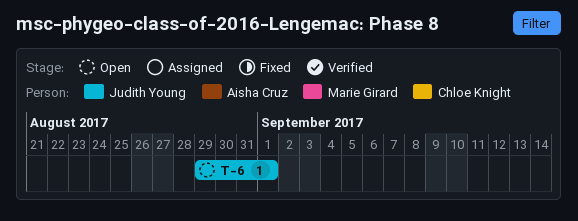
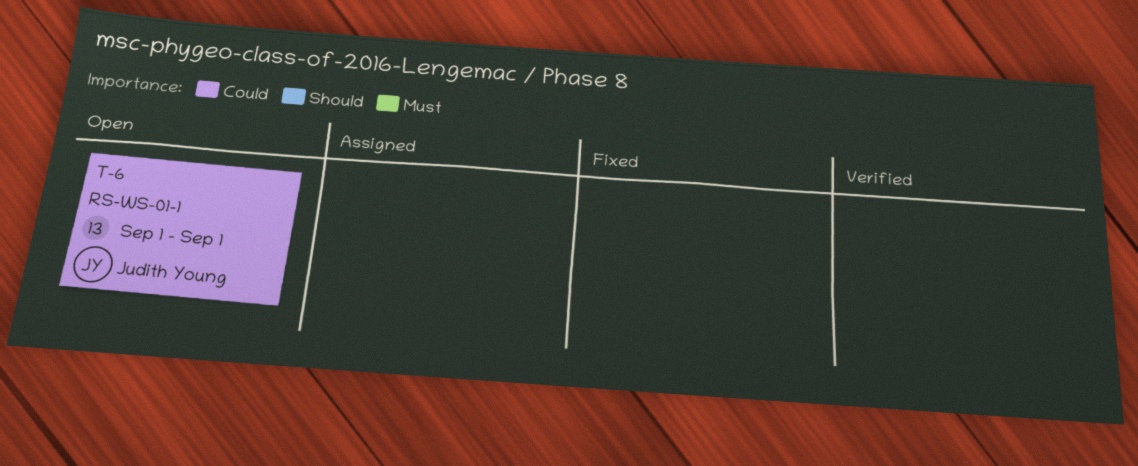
T-6, estimate: 1 -> 13
T-6, start: Aug 29 -> Sep 1

